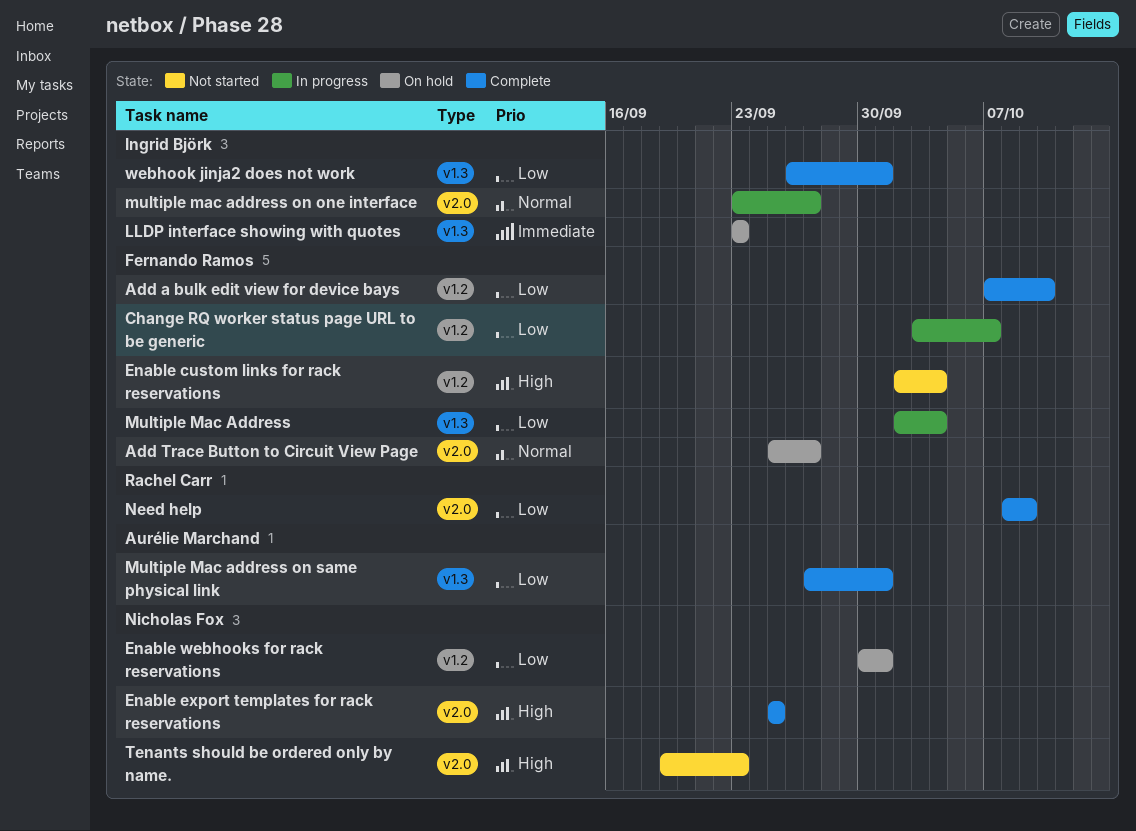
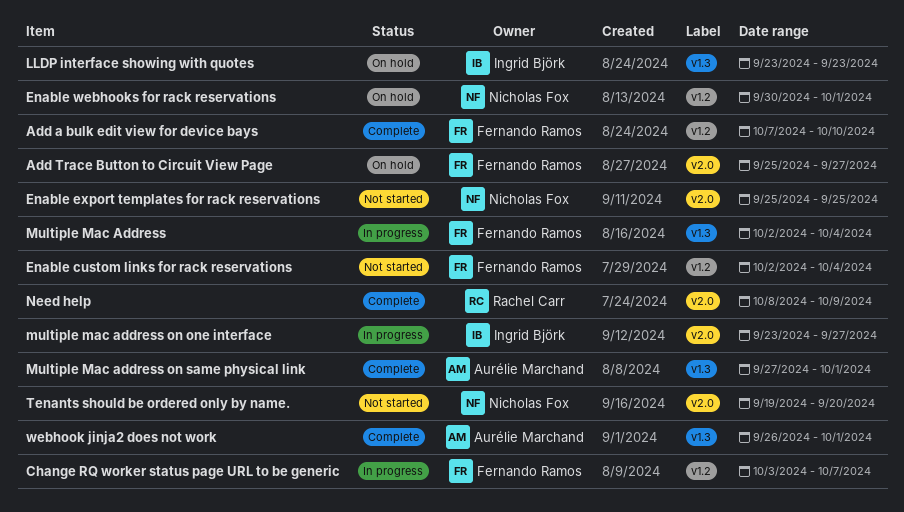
Enable export templates for rack reservations, status: Complete -> Not started
Tenants should be ordered only by name., due: Sep 23 -> Sep 20
webhook jinja2 does not work, owner: Ingrid Björk -> Aurélie Marchand

